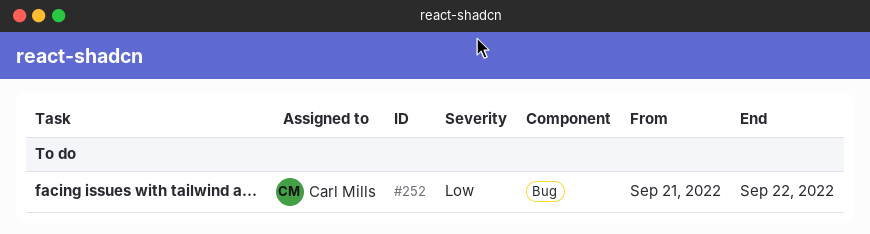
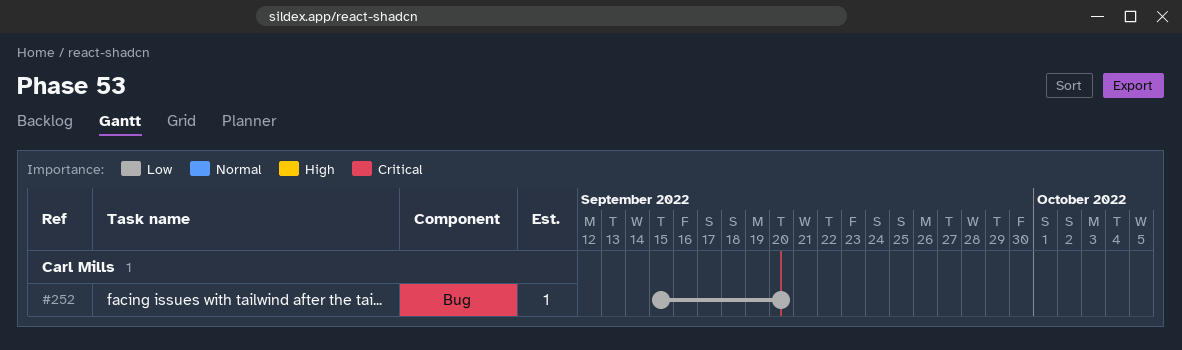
#252, start: Sep 21 -> Sep 15
#252, due: Sep 22 -> Sep 20

